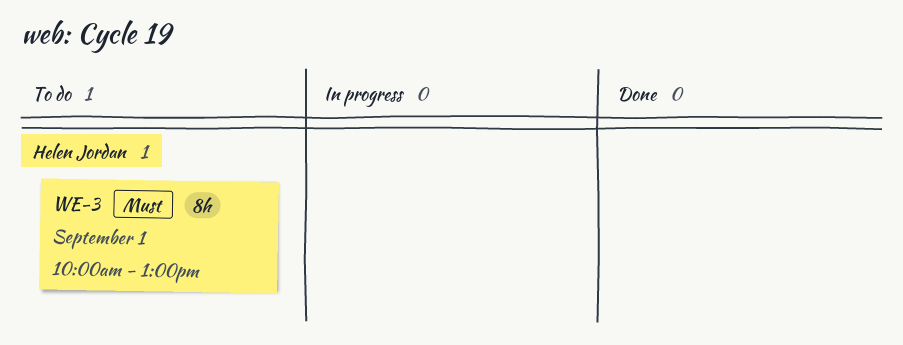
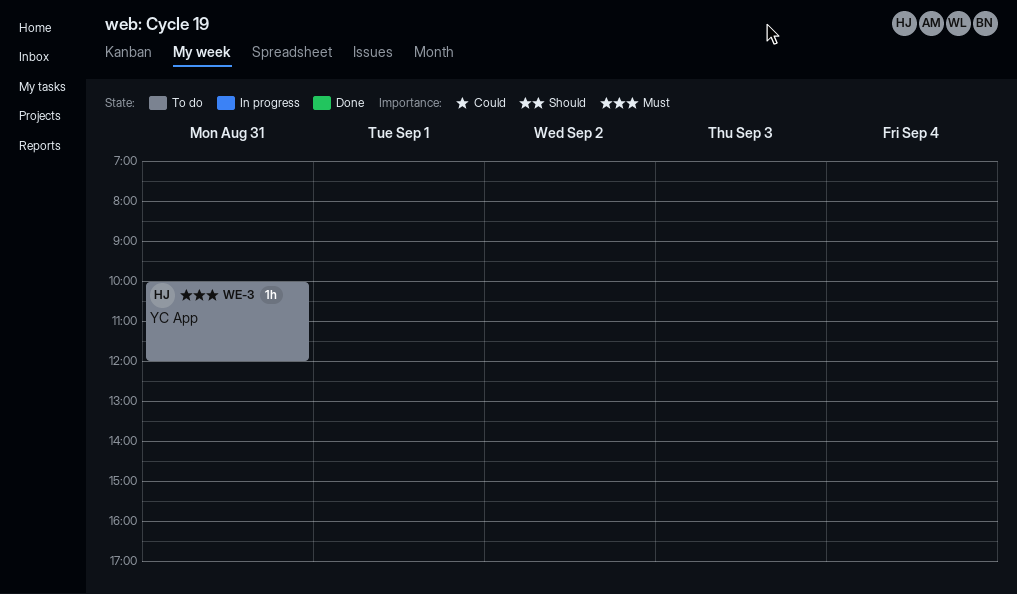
WE-3, estimate: 8h -> 1h
WE-3, day: Sep 1 -> Aug 31
WE-3, ends: 13:00 -> 12:00

